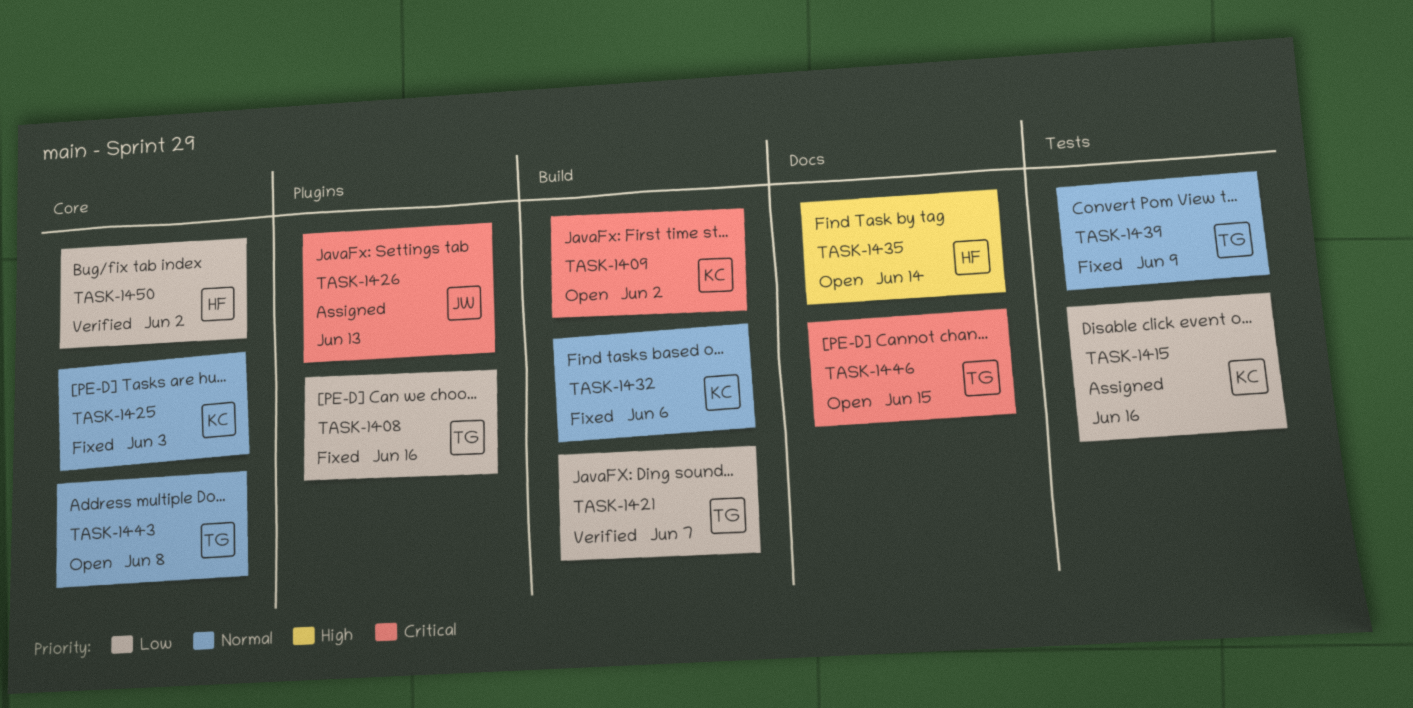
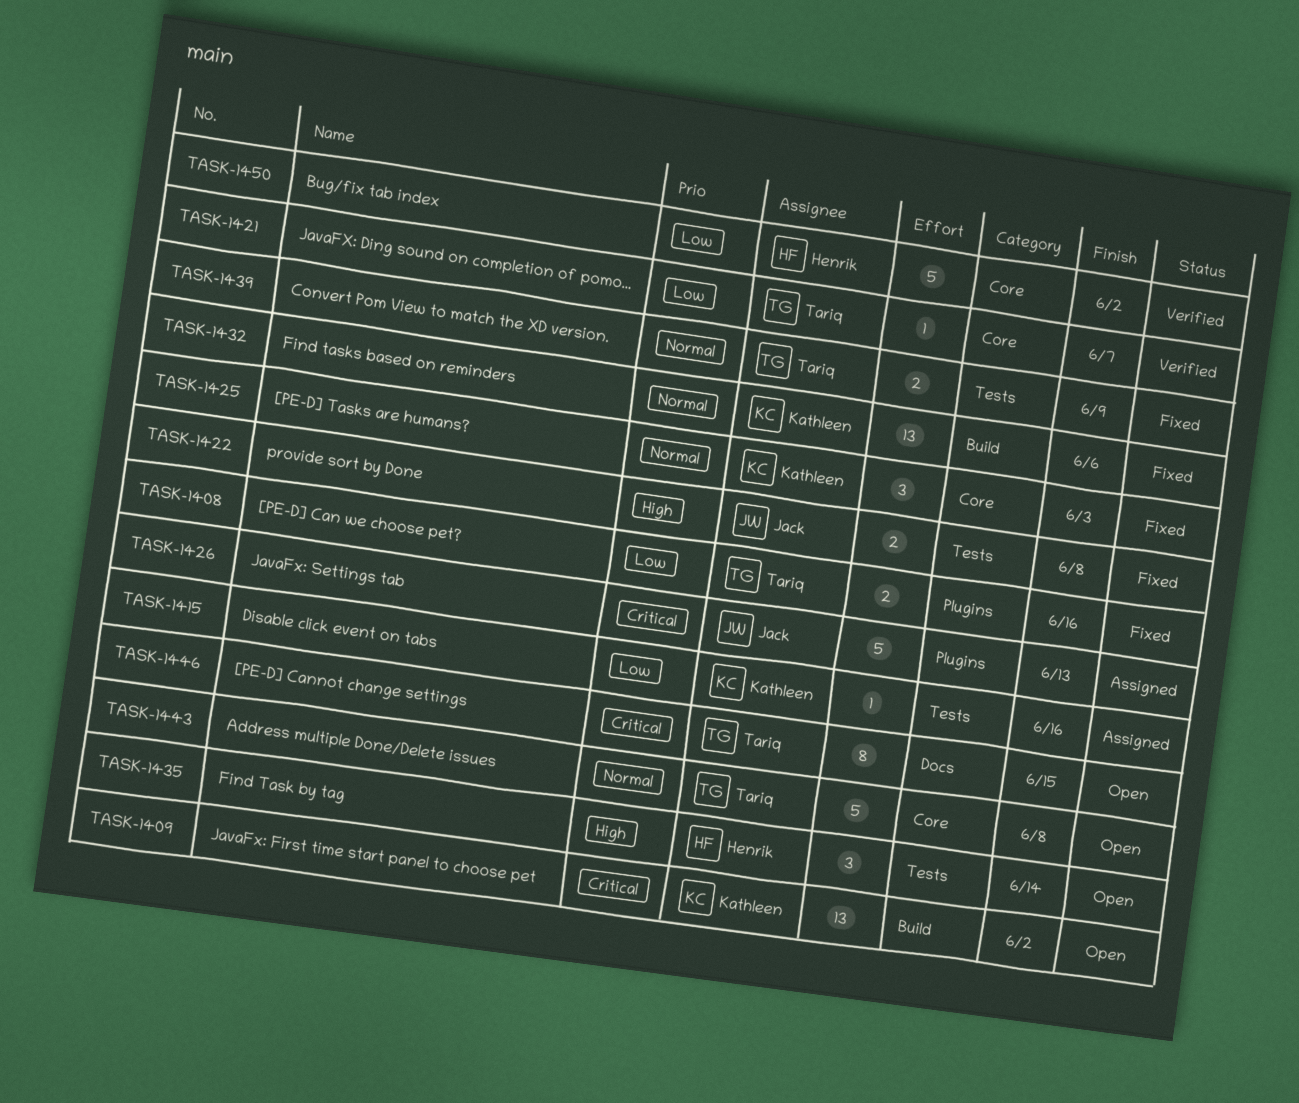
TASK-1421, label: Build -> Core
TASK-1422: none -> present
TASK-1435, label: Docs -> Tests

